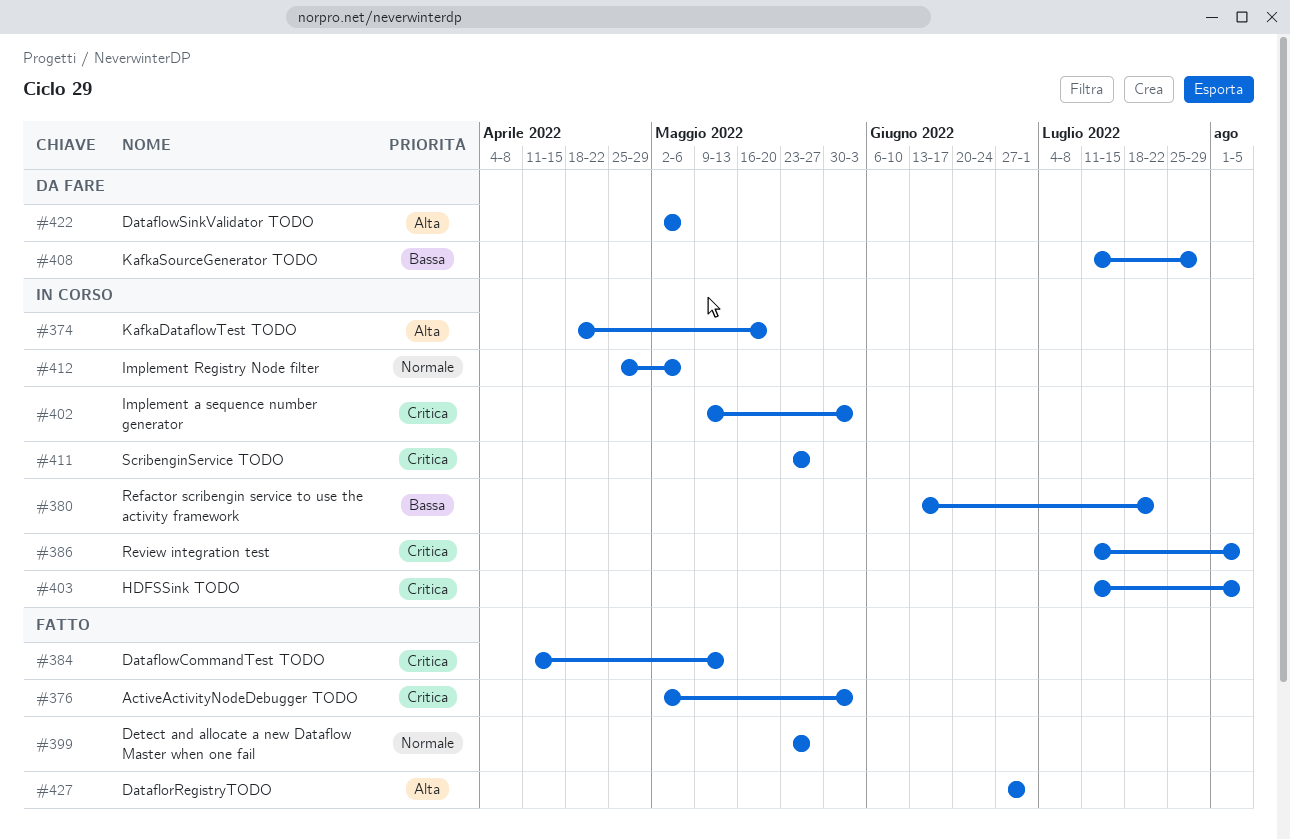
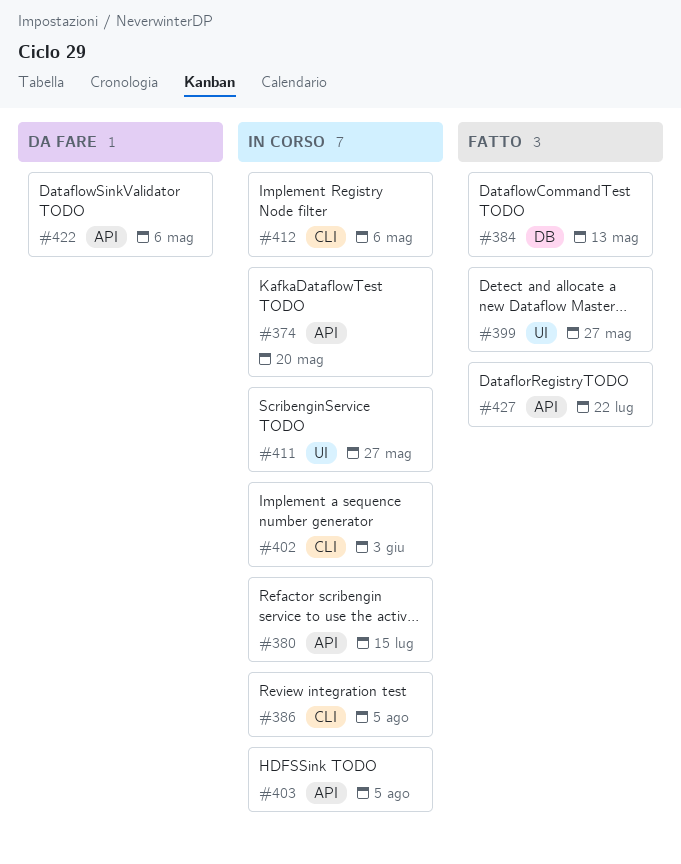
#376: present -> none
#380, due: Jul 22 -> Jul 15
#408: present -> none
#427, due: Jul 1 -> Jul 22

